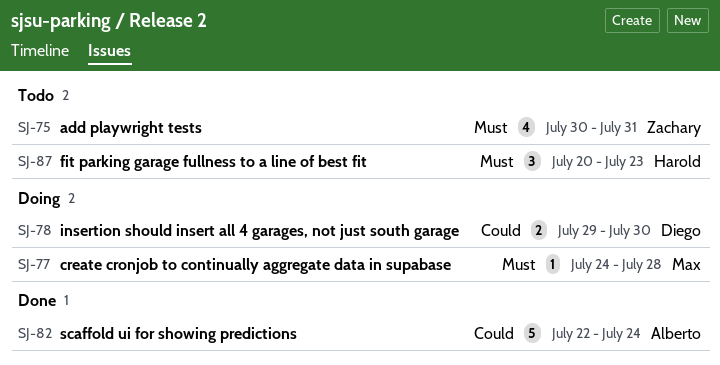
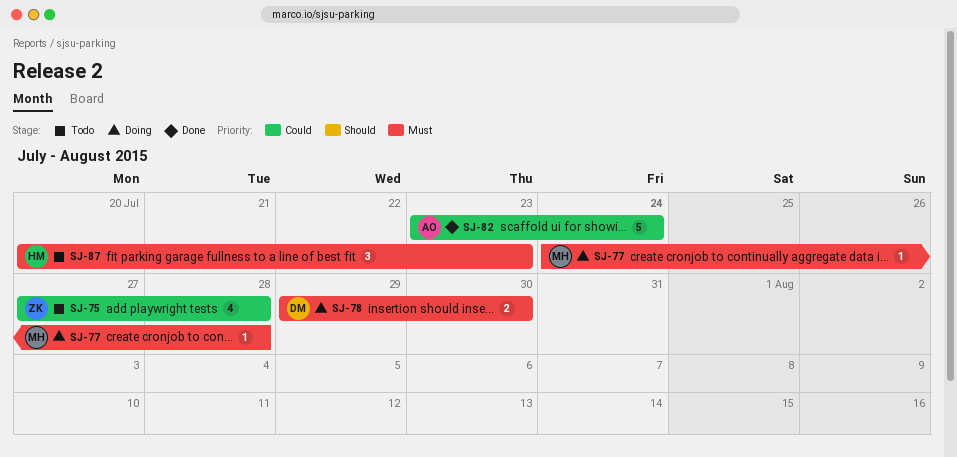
SJ-75, priority: Must -> Could
SJ-75, start: Jul 30 -> Jul 27
SJ-75, due: Jul 31 -> Jul 28
SJ-78, priority: Could -> Must
SJ-82, start: Jul 22 -> Jul 23

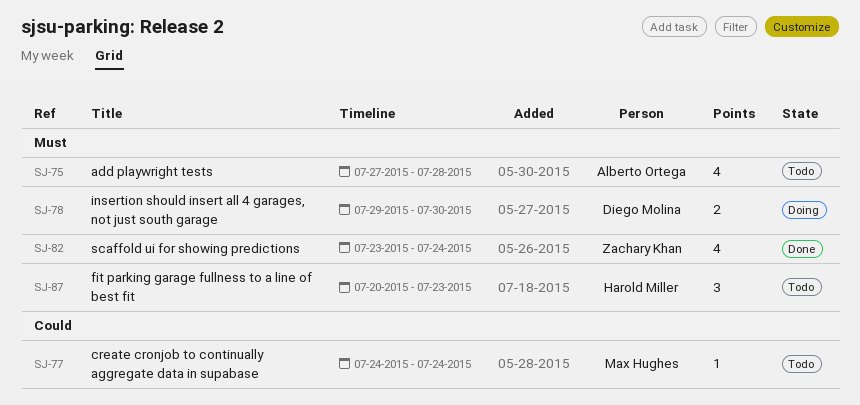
SJ-75, owner: Zachary Khan -> Alberto Ortega
SJ-75, priority: Could -> Must
SJ-77, status: Doing -> Todo
SJ-77, priority: Must -> Could
SJ-77, due: Jul 28 -> Jul 24
SJ-82, owner: Alberto Ortega -> Zachary Khan
SJ-82, priority: Could -> Must
SJ-82, estimate: 5 -> 4

